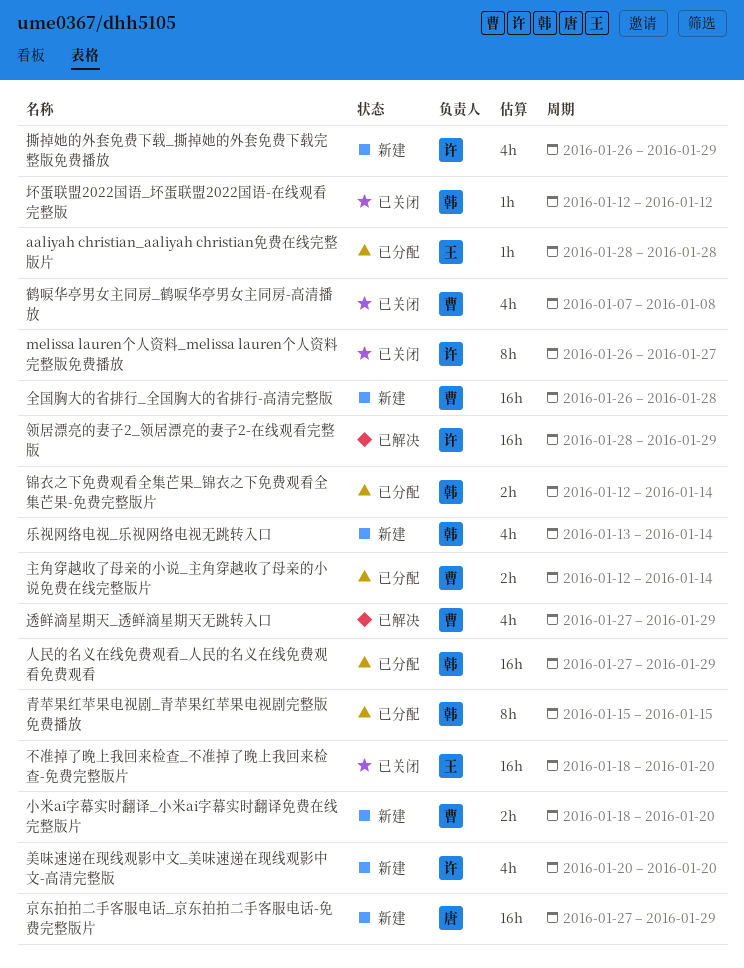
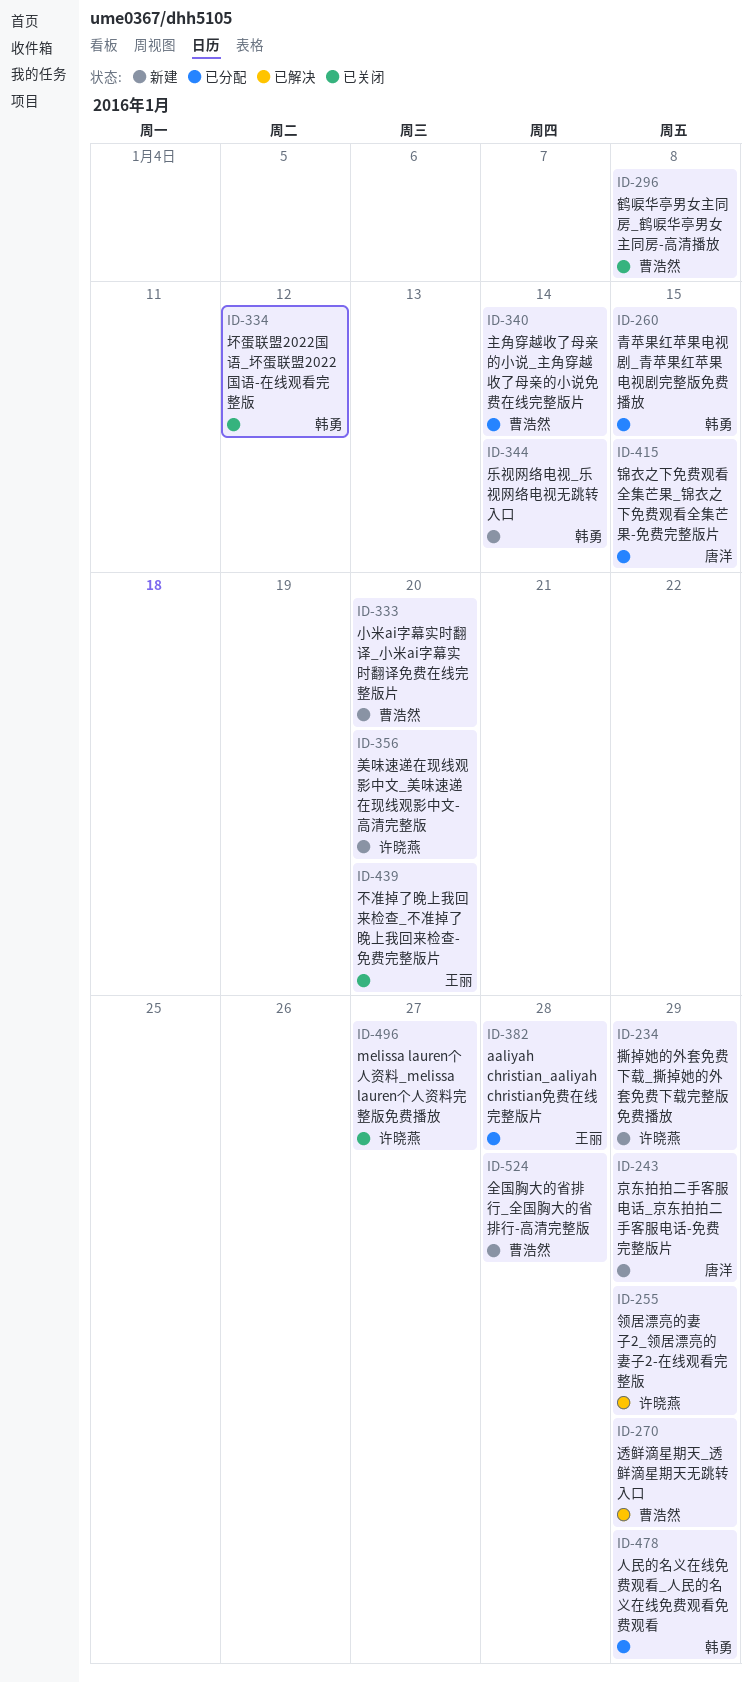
锦衣之下免费观看全集芒果_锦衣之下免费观看全集芒果-免费完整版片, owner: 韩勇 -> 唐洋
锦衣之下免费观看全集芒果_锦衣之下免费观看全集芒果-免费完整版片, due: Jan 14 -> Jan 15

